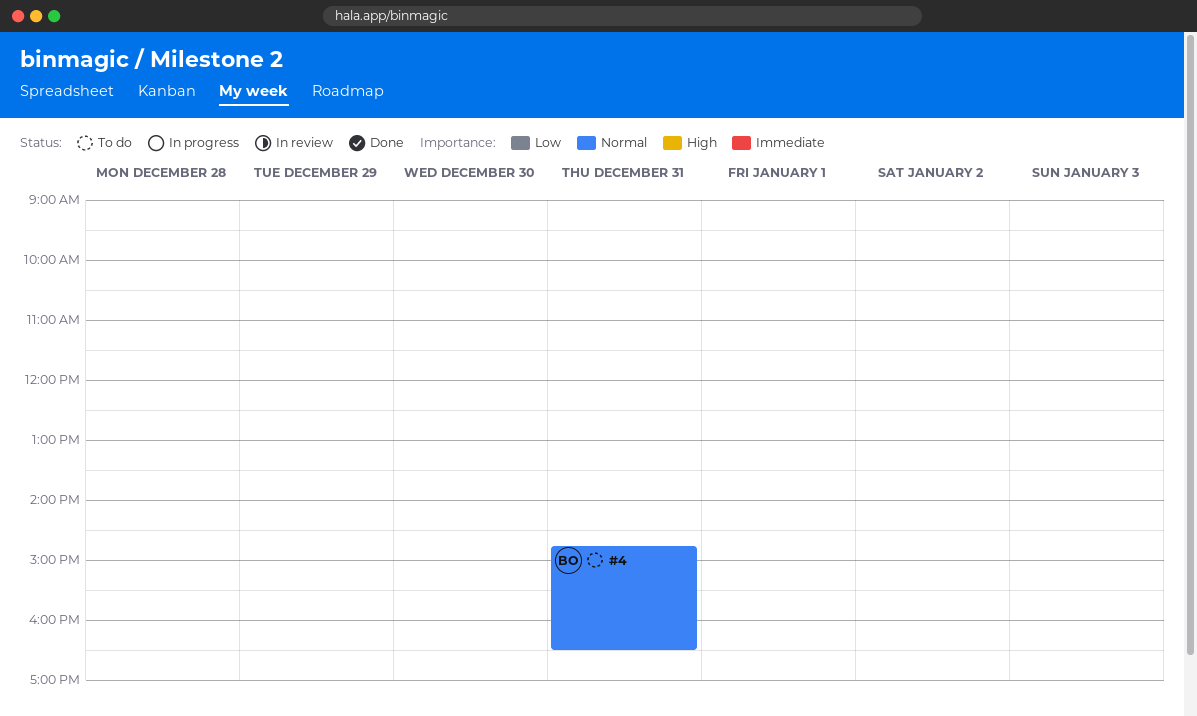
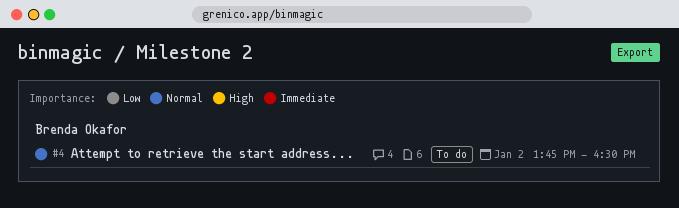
#4, day: Dec 31 -> Jan 2
#4, begins: 14:45 -> 13:45

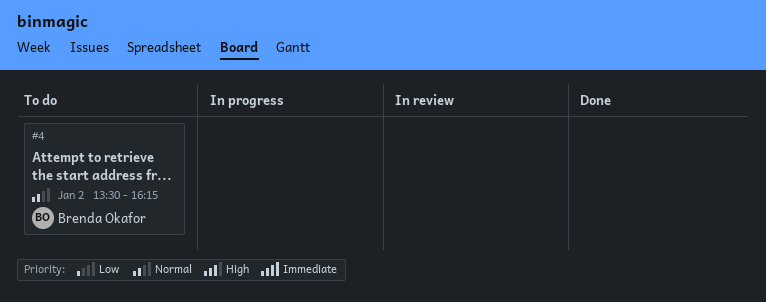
#4, begins: 13:45 -> 13:30
#4, ends: 16:30 -> 16:15

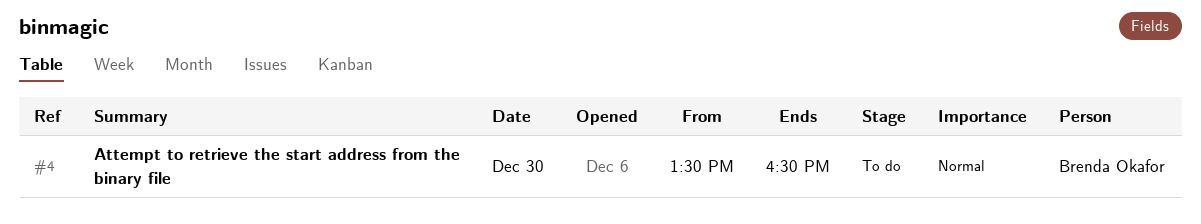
#4, day: Jan 2 -> Dec 30
#4, ends: 16:15 -> 16:30

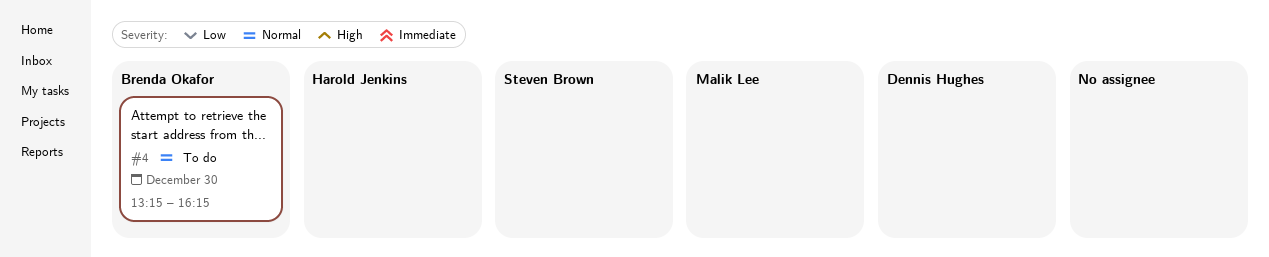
#4, begins: 13:30 -> 13:15
#4, ends: 16:30 -> 16:15

